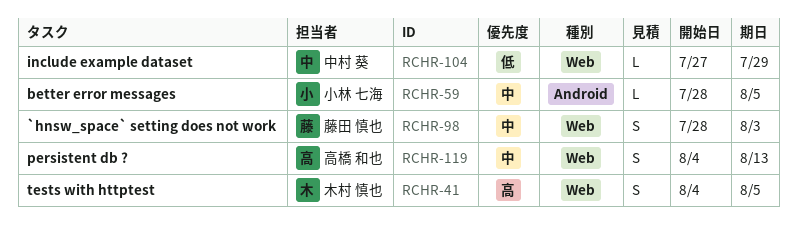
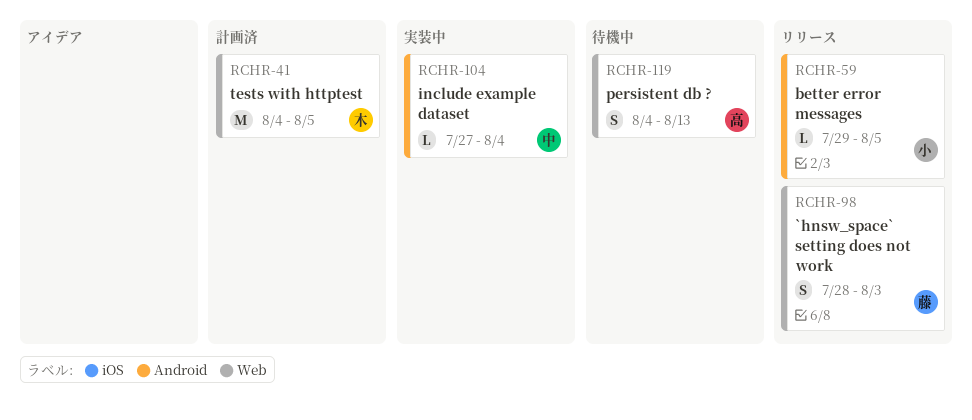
RCHR-41, estimate: S -> M
RCHR-59, start: Jul 28 -> Jul 29
RCHR-104, label: Web -> Android
RCHR-104, due: Jul 29 -> Aug 4

